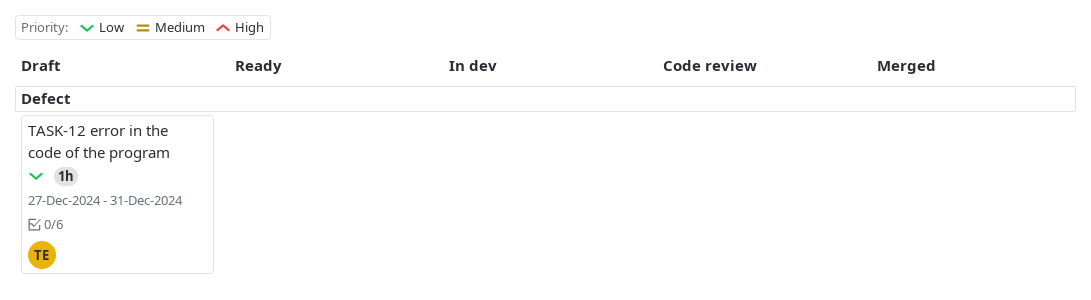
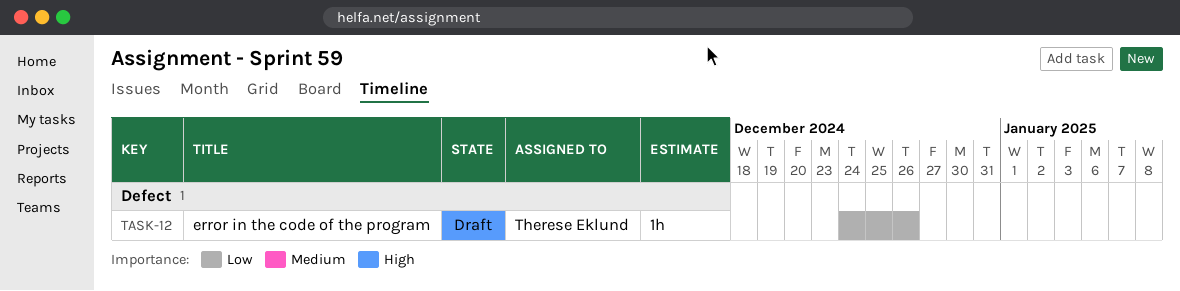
TASK-12, start: Dec 27 -> Dec 24
TASK-12, due: Dec 31 -> Dec 26

